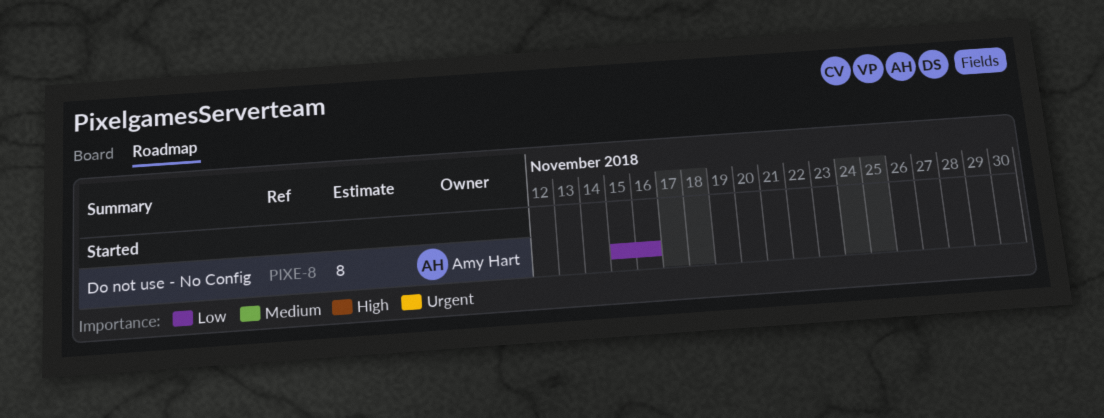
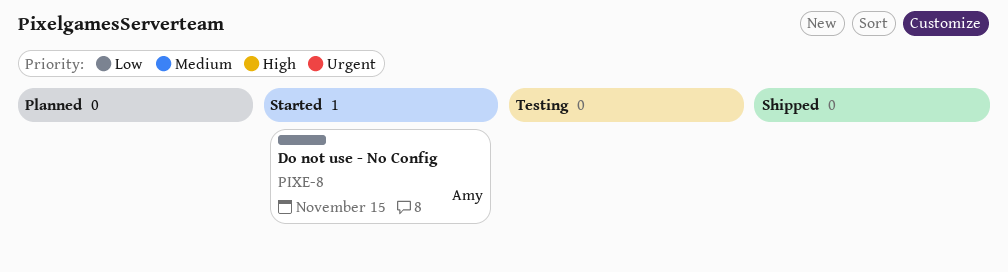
PIXE-8, due: Nov 16 -> Nov 15

